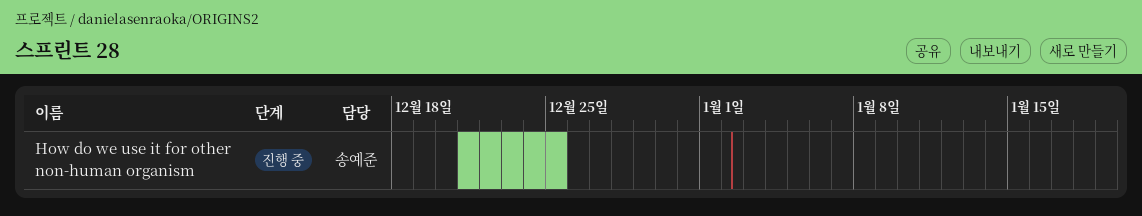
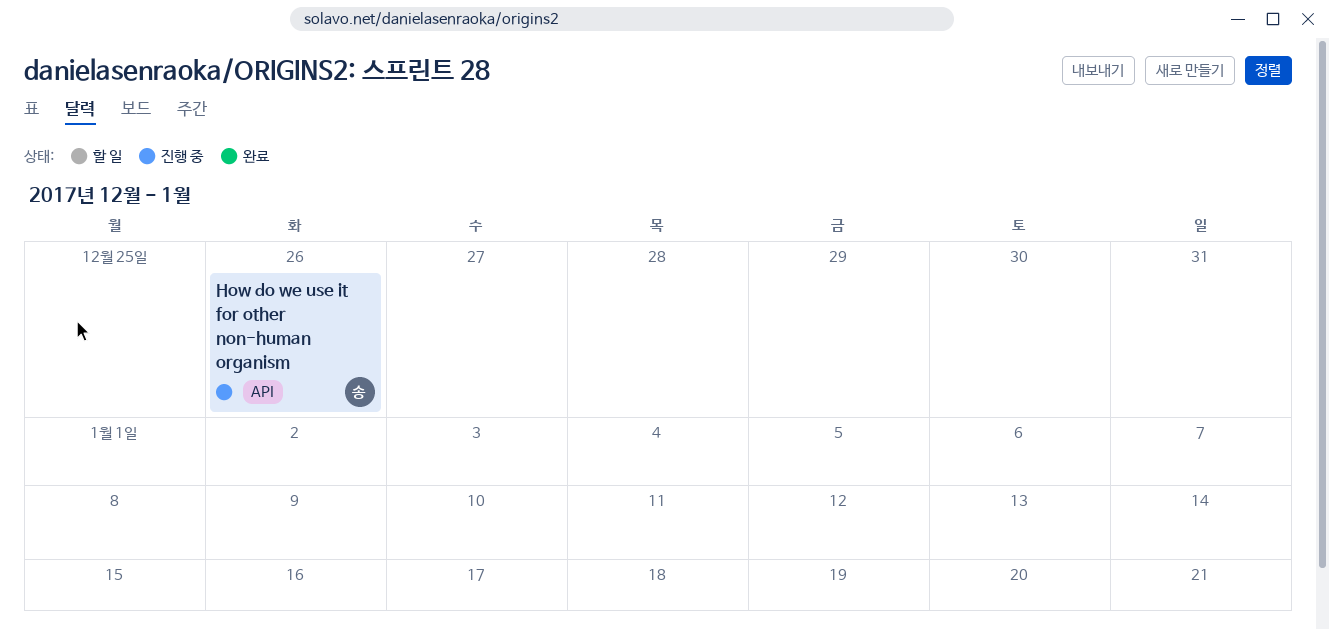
How do we use it for other non-human organism, due: Dec 25 -> Dec 26

